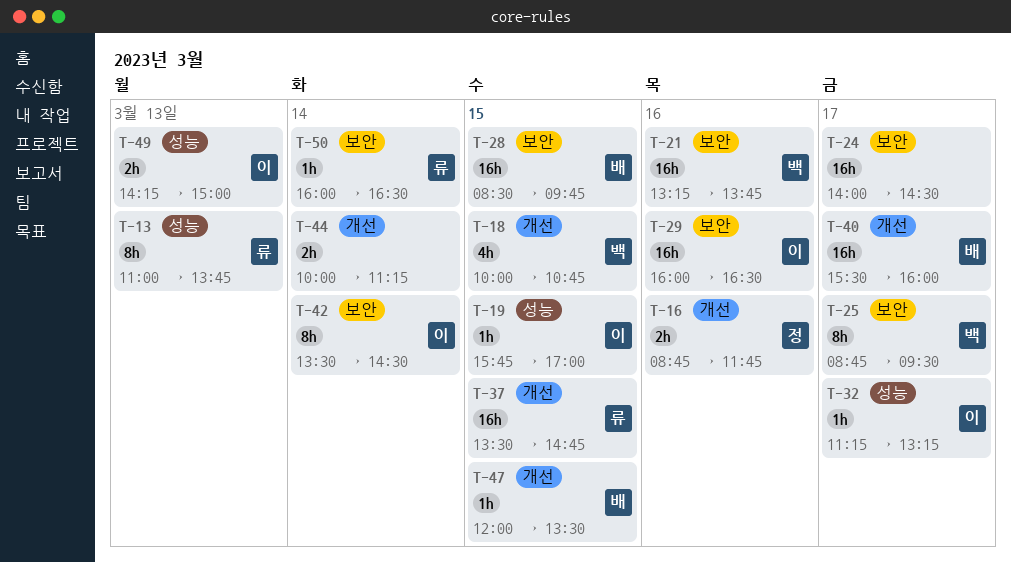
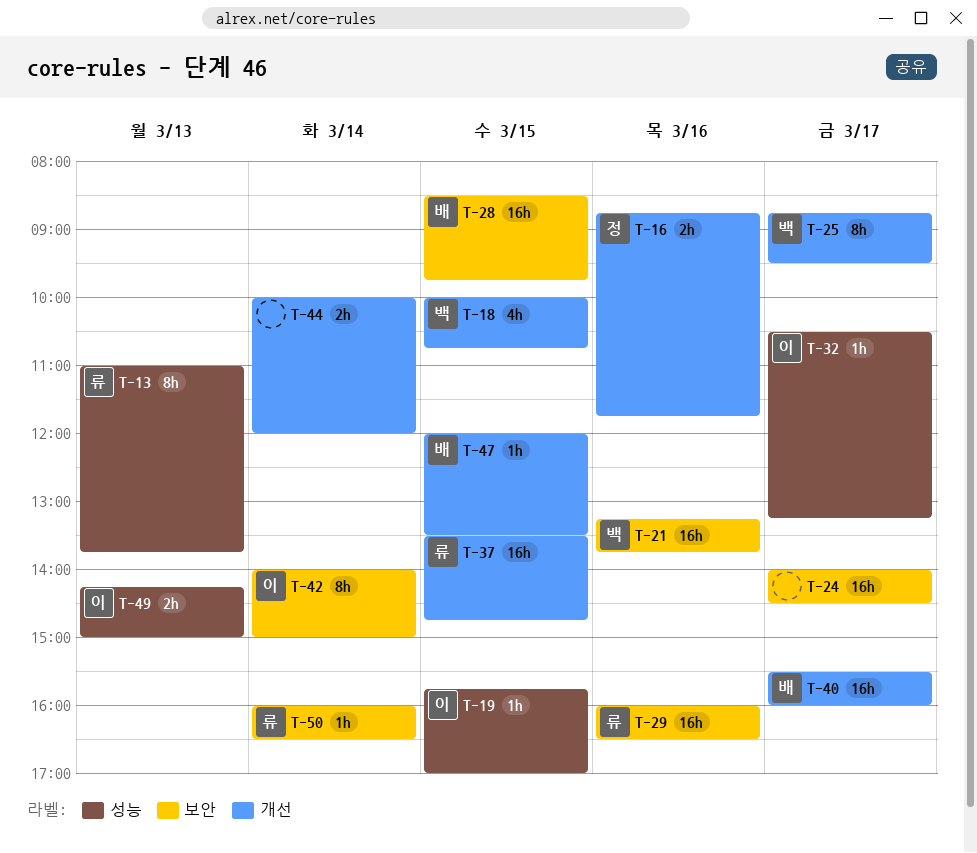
T-25, label: 보안 -> 개선
T-29, owner: 이 -> 류
T-32, begins: 11:15 -> 10:30
T-42, begins: 13:30 -> 14:00
T-42, ends: 14:30 -> 15:00
T-44, ends: 11:15 -> 12:00

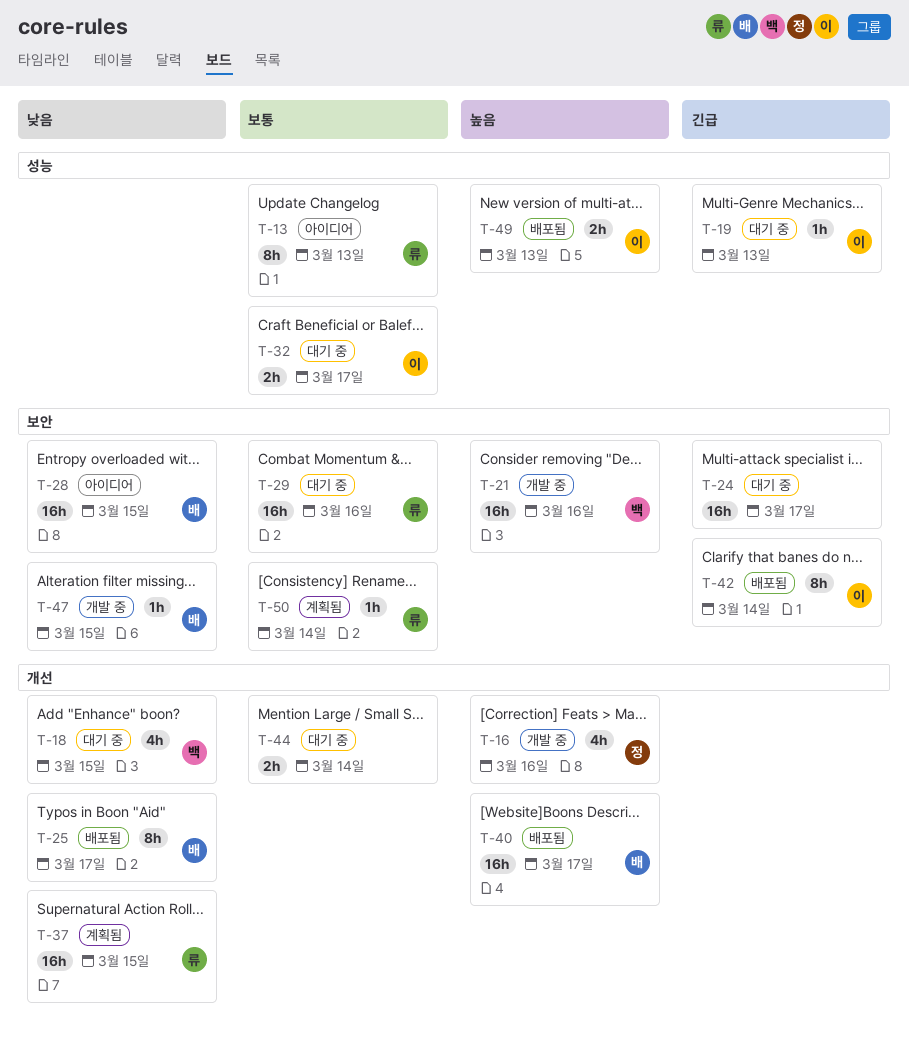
T-16, estimate: 2h -> 4h
T-19, day: Mar 15 -> Mar 13
T-25, owner: 백 -> 배
T-32, estimate: 1h -> 2h
T-47, label: 개선 -> 보안

